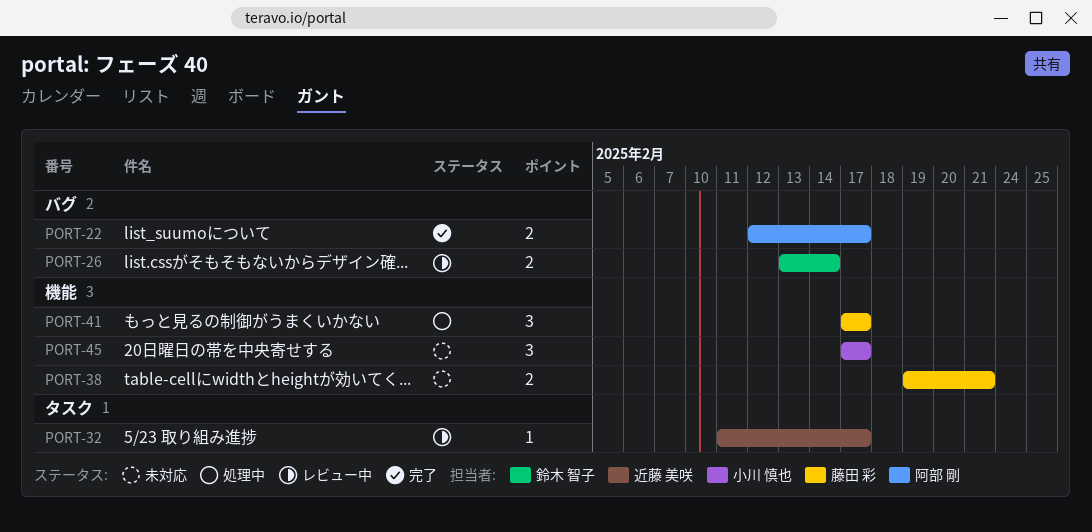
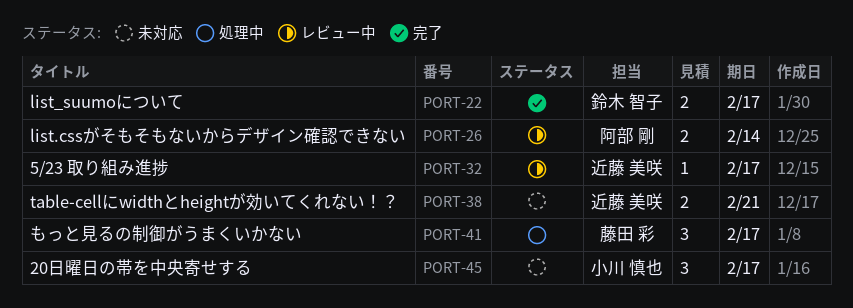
PORT-22, owner: 阿部 剛 -> 鈴木 智子
PORT-26, owner: 鈴木 智子 -> 阿部 剛
PORT-38, owner: 藤田 彩 -> 近藤 美咲

